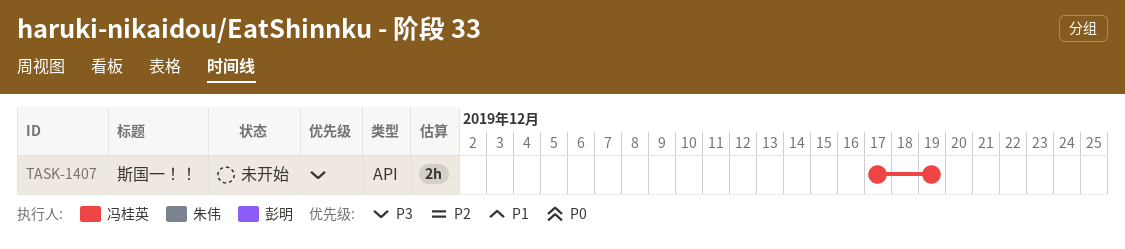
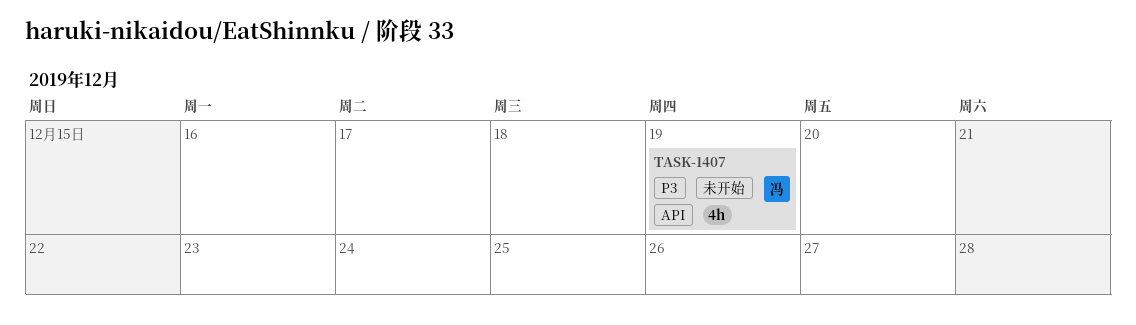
TASK-1407, estimate: 2h -> 4h

